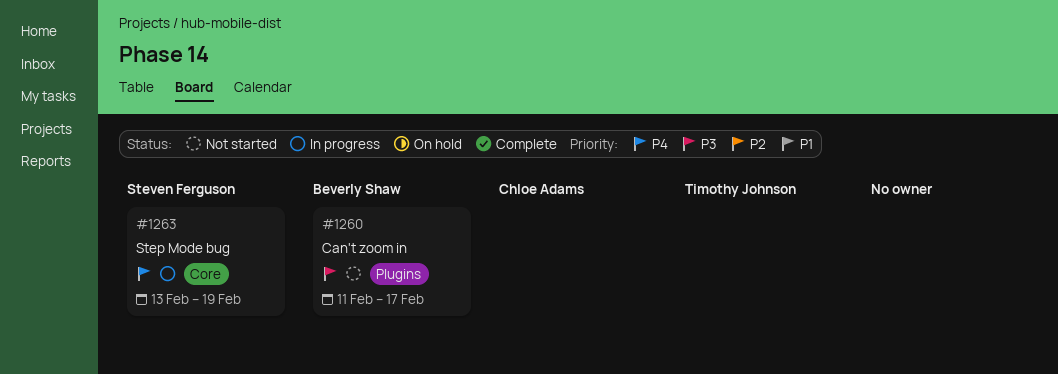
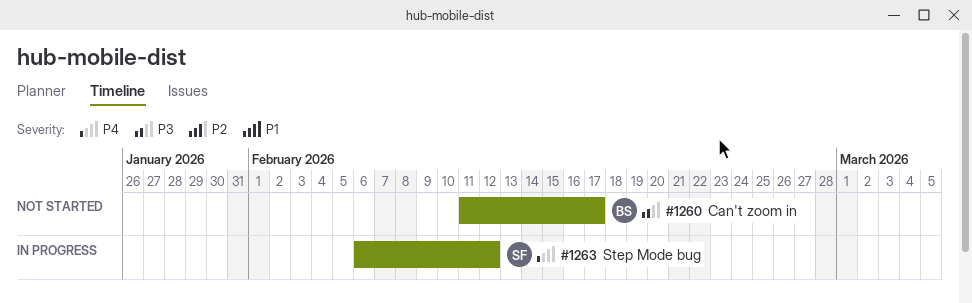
#1263, start: Feb 13 -> Feb 6
#1263, due: Feb 19 -> Feb 12

